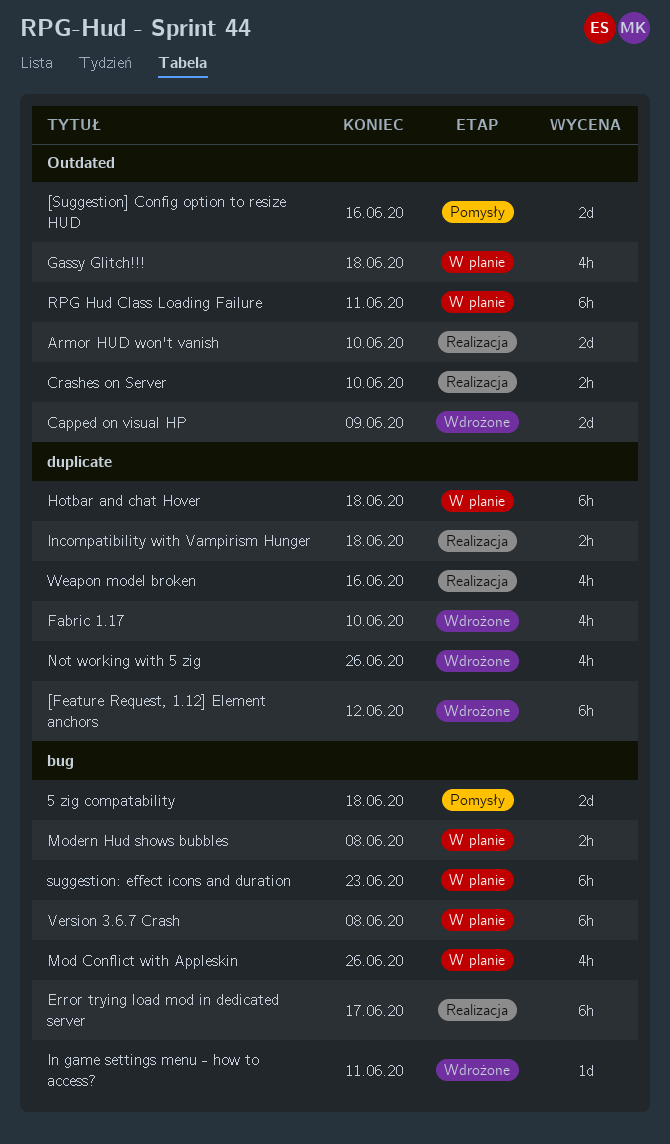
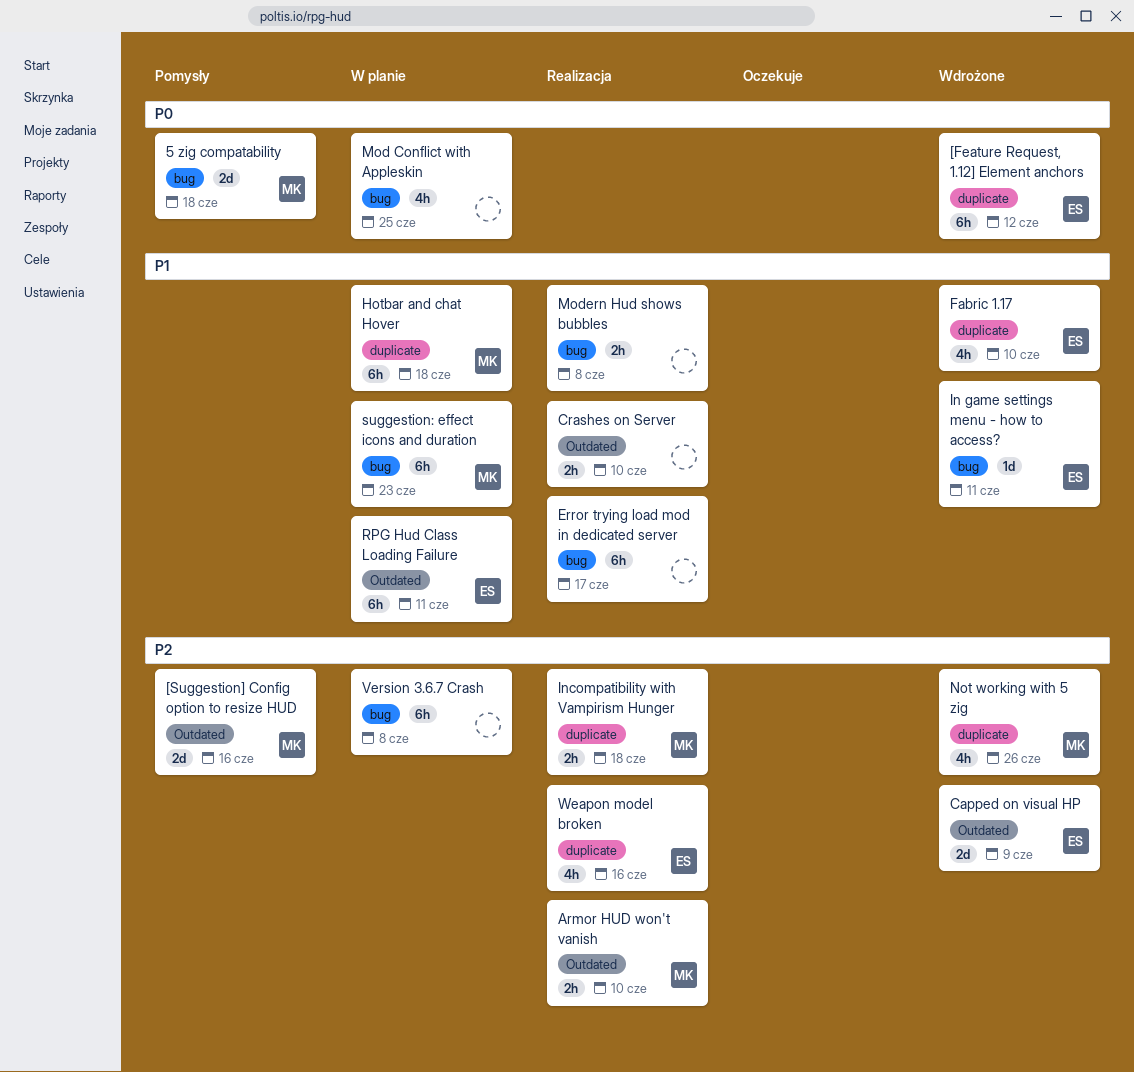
Armor HUD won't vanish, estimate: 2d -> 2h
Gassy Glitch!!!: present -> none
Mod Conflict with Appleskin, due: Jun 26 -> Jun 25
Modern Hud shows bubbles, status: W planie -> Realizacja

